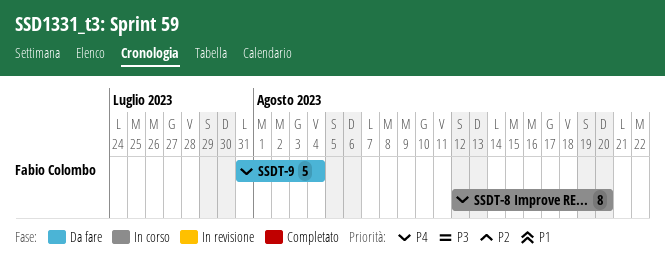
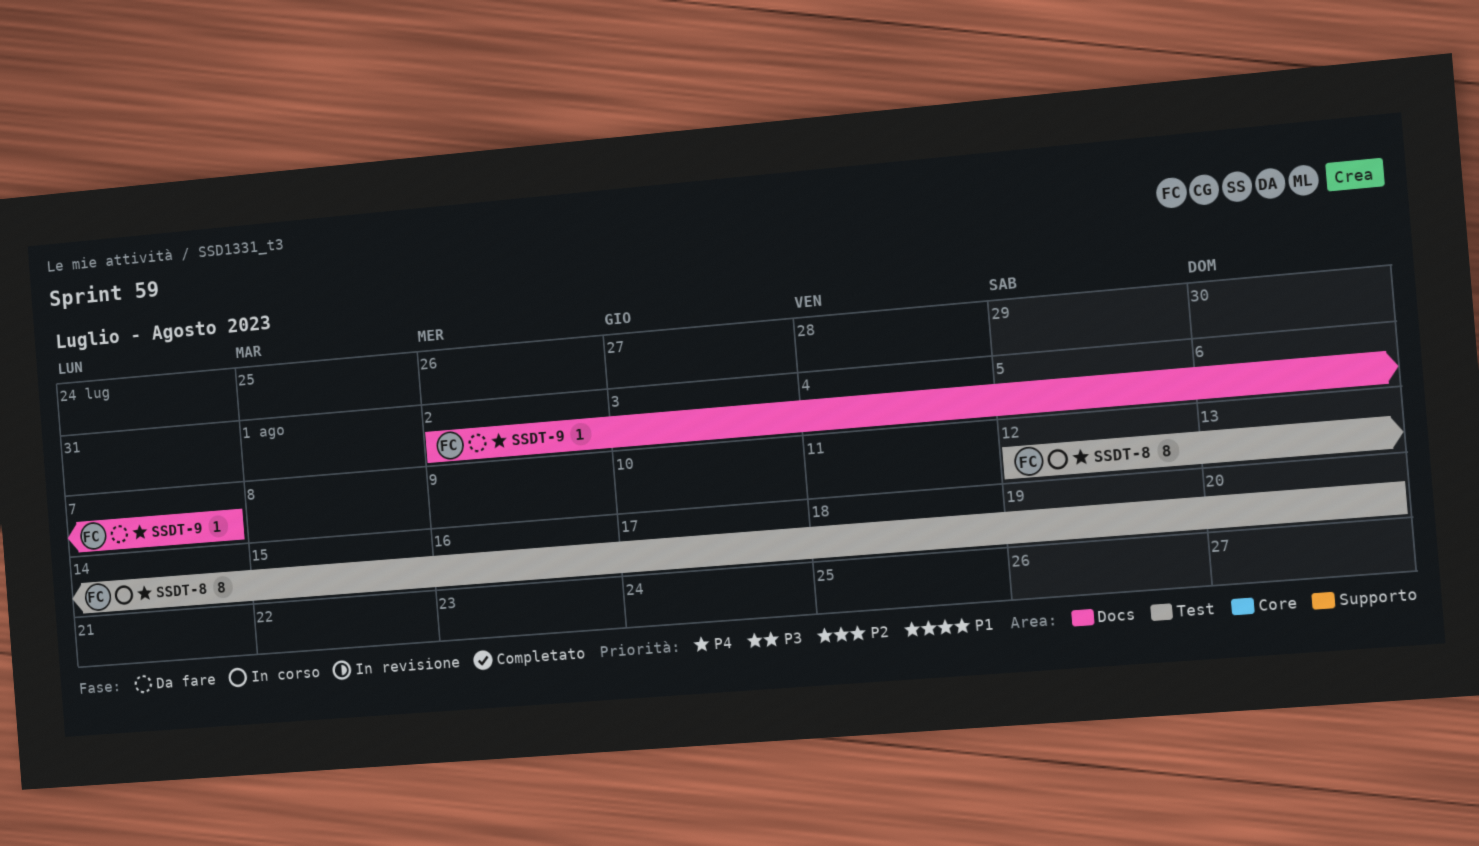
SSDT-9, estimate: 5 -> 1
SSDT-9, start: Jul 31 -> Aug 2
SSDT-9, due: Aug 4 -> Aug 7

